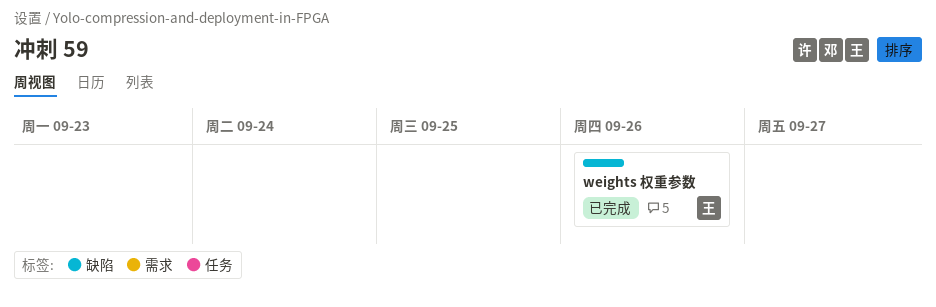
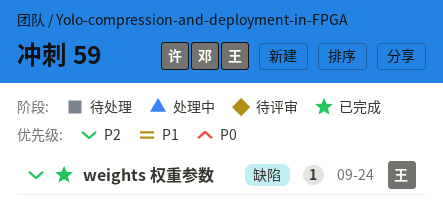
weights 权重参数, due: Sep 26 -> Sep 24

